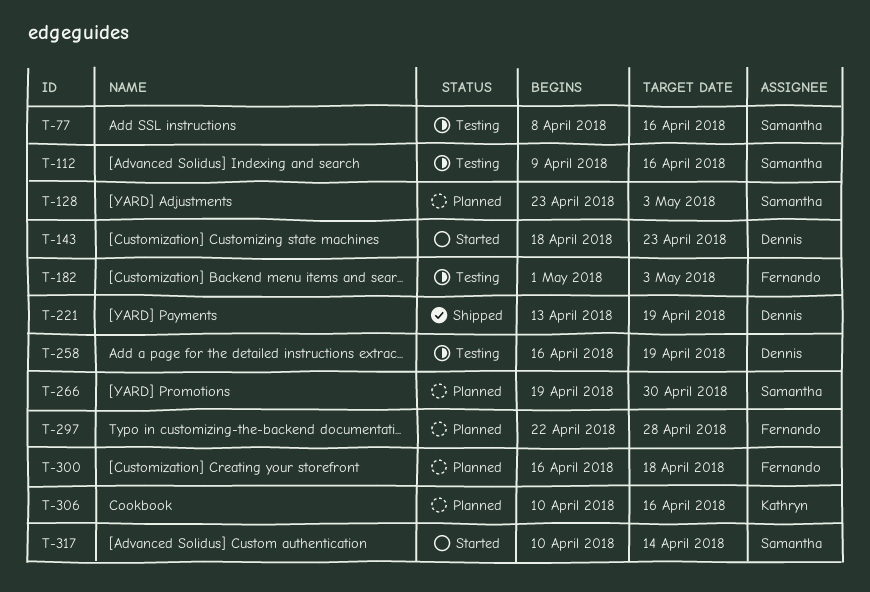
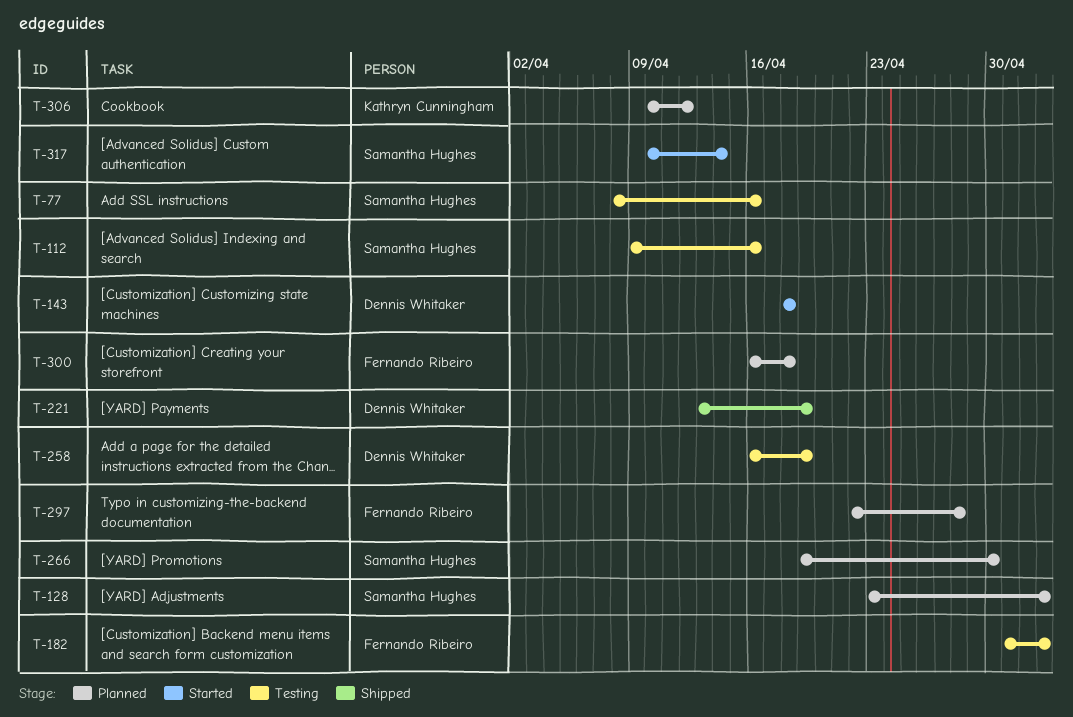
T-143, due: Apr 23 -> Apr 18
T-306, due: Apr 16 -> Apr 12

